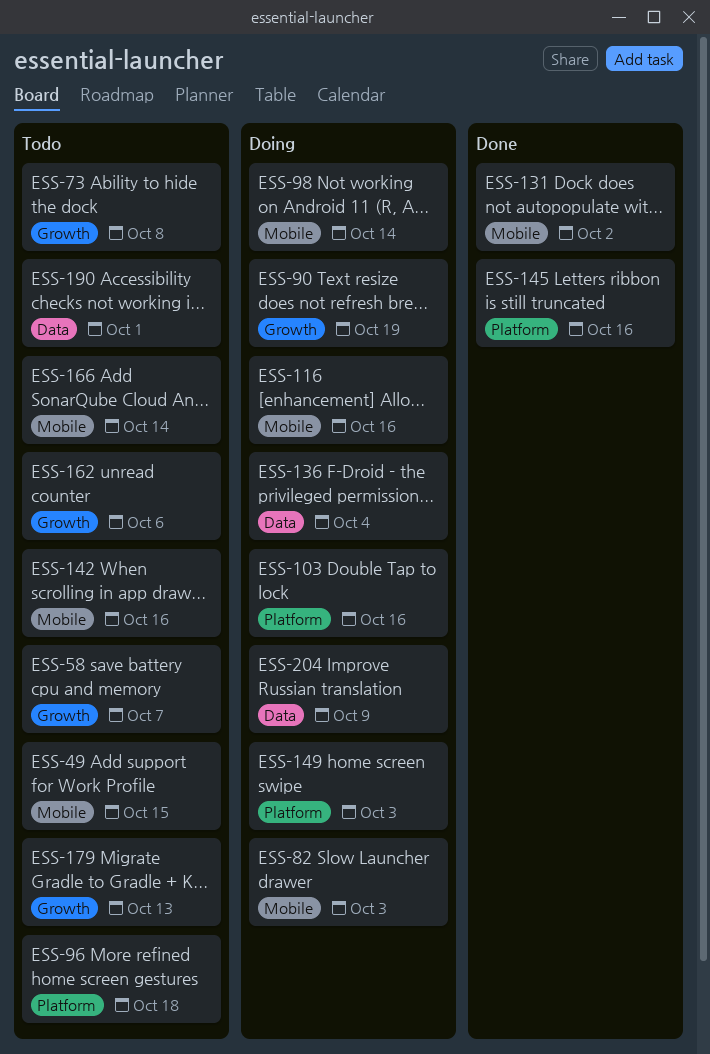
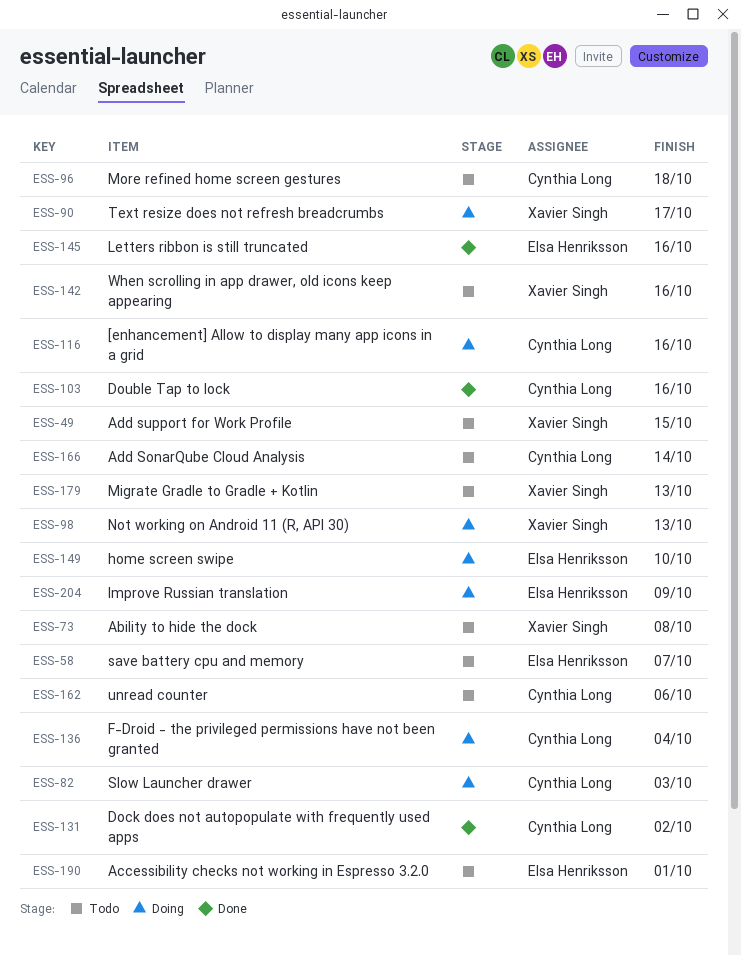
ESS-90, due: Oct 19 -> Oct 17
ESS-98, due: Oct 14 -> Oct 13
ESS-103, status: Doing -> Done
ESS-149, due: Oct 3 -> Oct 10

